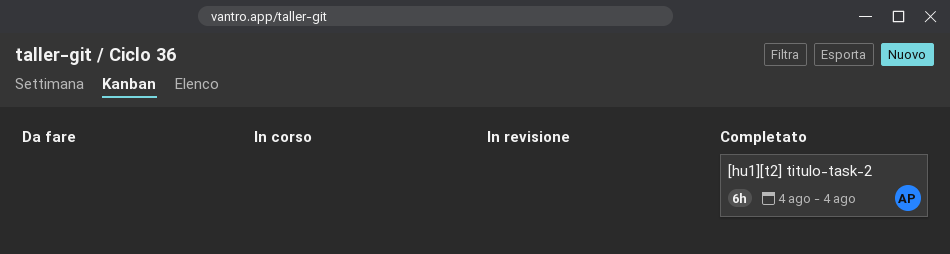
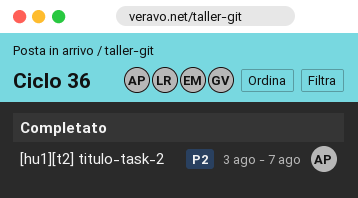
[hu1][t2] titulo-task-2, start: Aug 4 -> Aug 3
[hu1][t2] titulo-task-2, due: Aug 4 -> Aug 7

